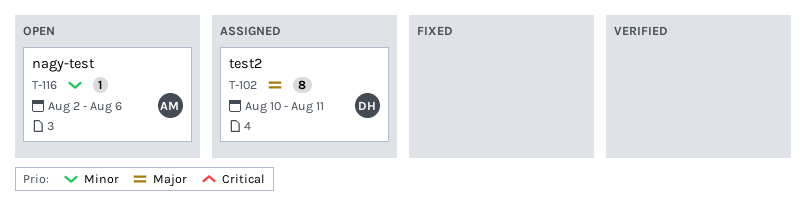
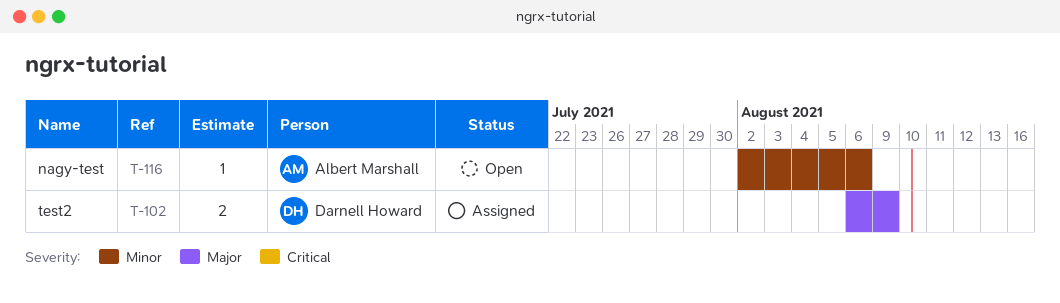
T-102, estimate: 8 -> 2
T-102, start: Aug 10 -> Aug 6
T-102, due: Aug 11 -> Aug 9

